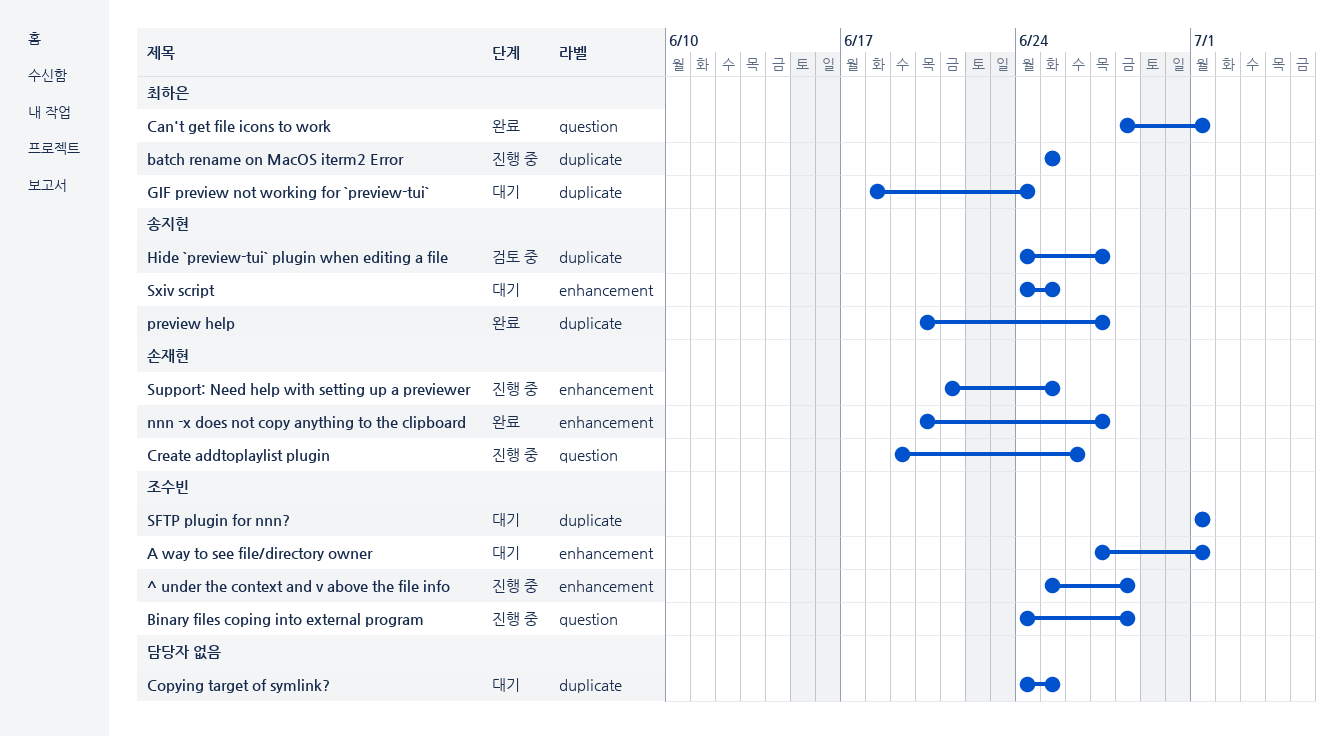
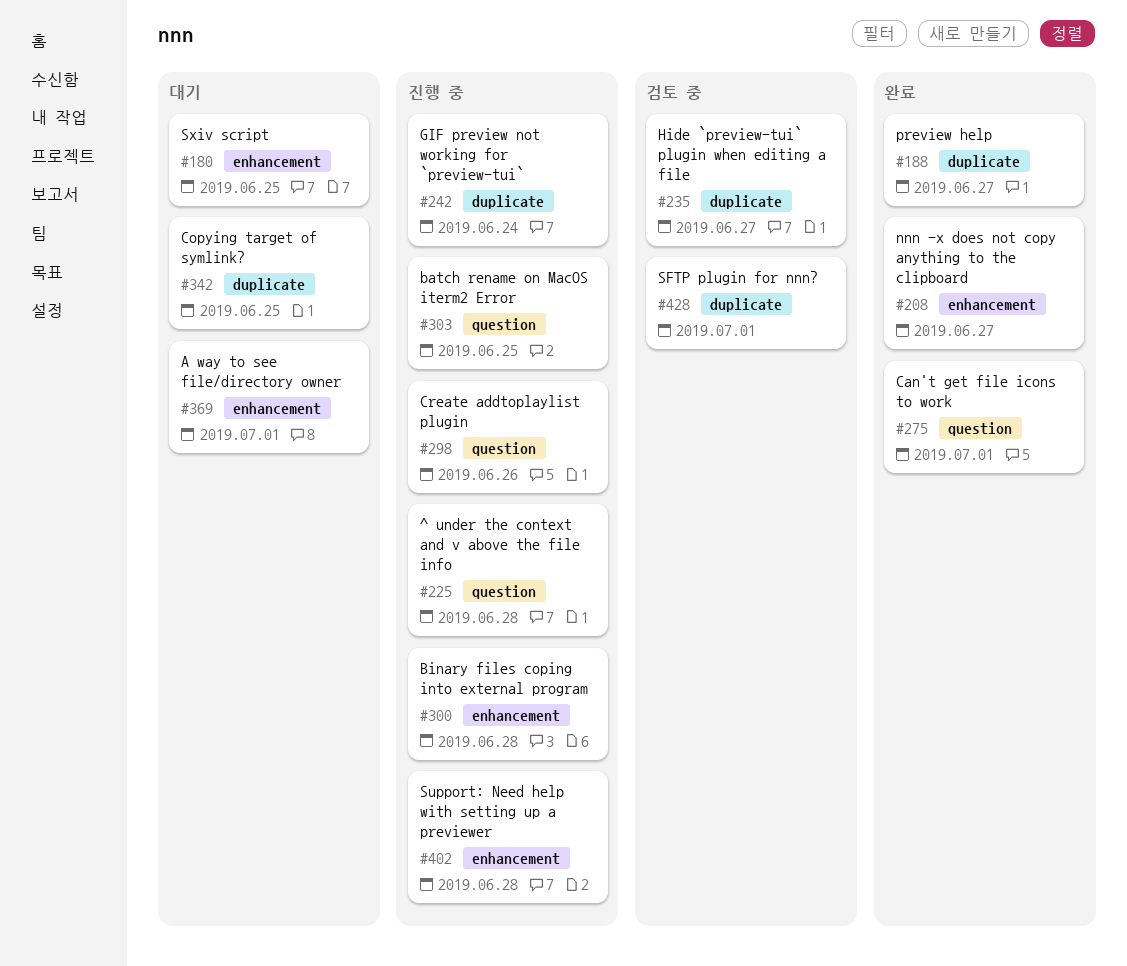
^ under the context and v above the file info, label: enhancement -> question
batch rename on MacOS iterm2 Error, label: duplicate -> question
Binary files coping into external program, label: question -> enhancement
GIF preview not working for `preview-tui`, status: 대기 -> 진행 중
SFTP plugin for nnn?, status: 대기 -> 검토 중
Support: Need help with setting up a previewer, due: Jun 25 -> Jun 28

